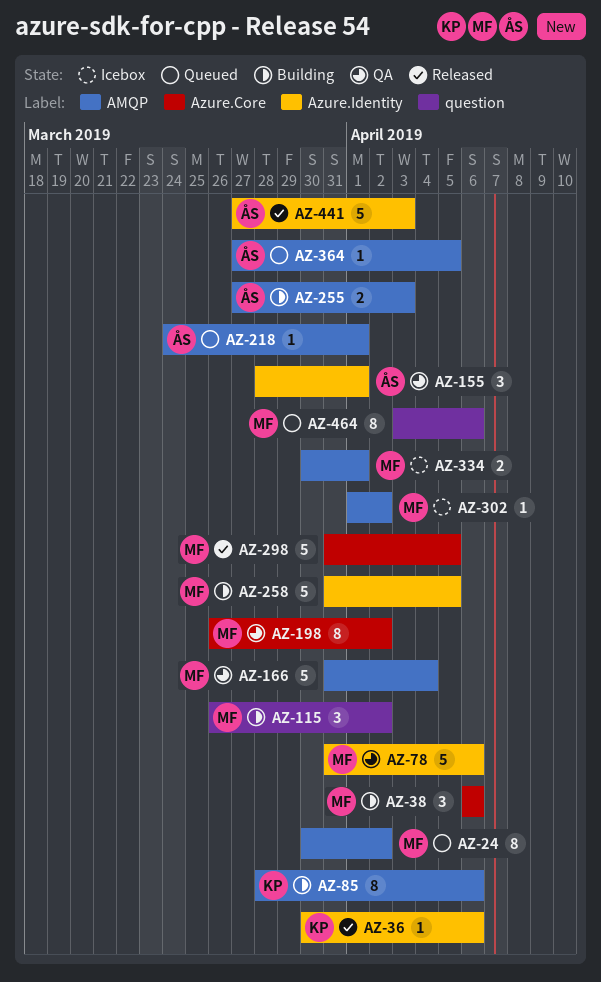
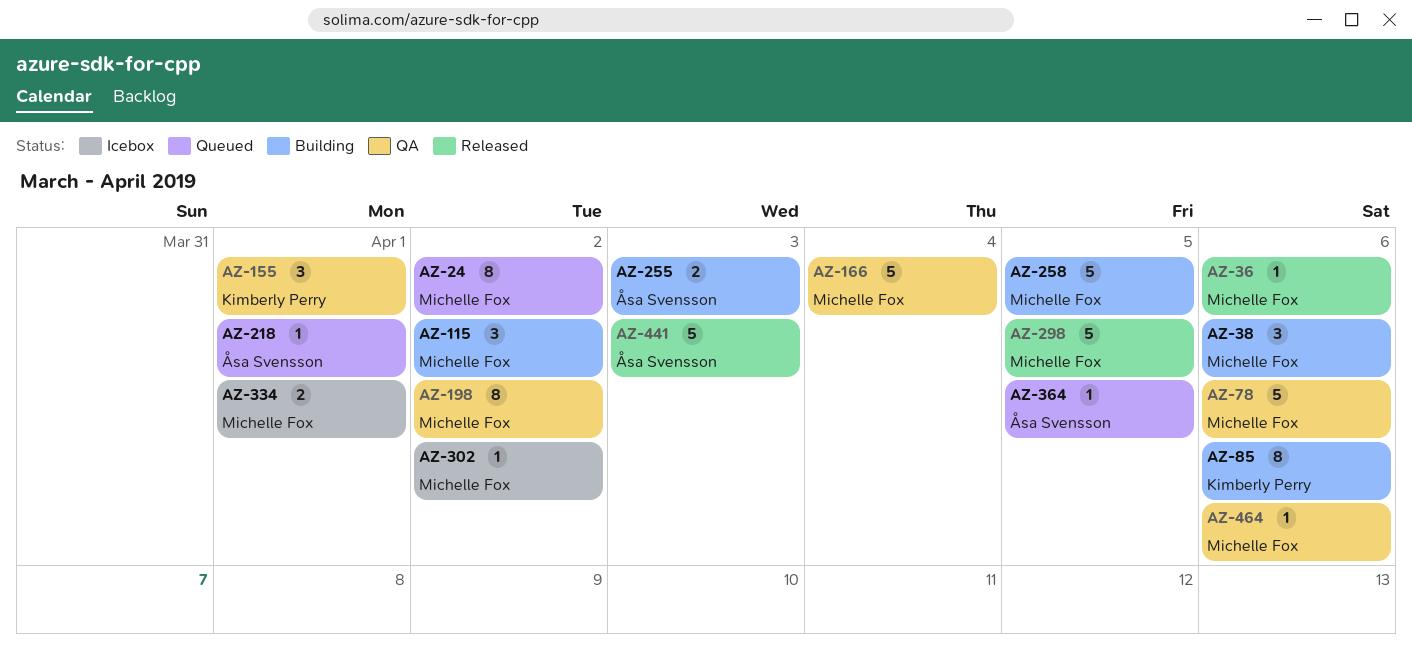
AZ-36, owner: Kimberly Perry -> Michelle Fox
AZ-155, owner: Åsa Svensson -> Kimberly Perry
AZ-464, status: Queued -> QA
AZ-464, estimate: 8 -> 1

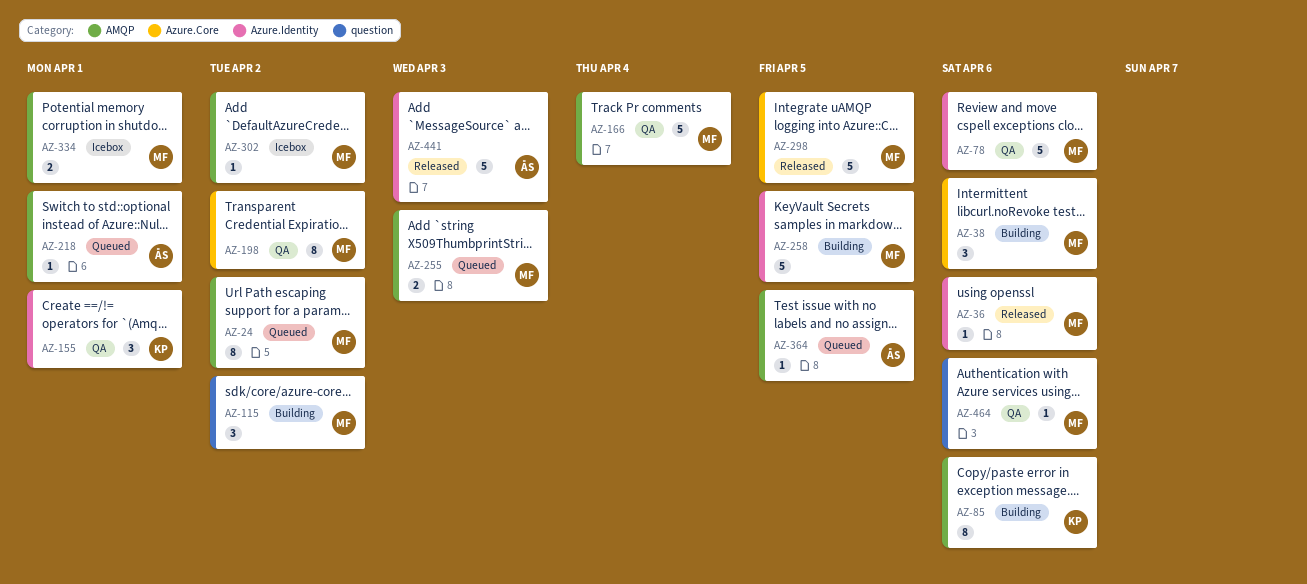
AZ-255, status: Building -> Queued
AZ-255, owner: Åsa Svensson -> Michelle Fox

